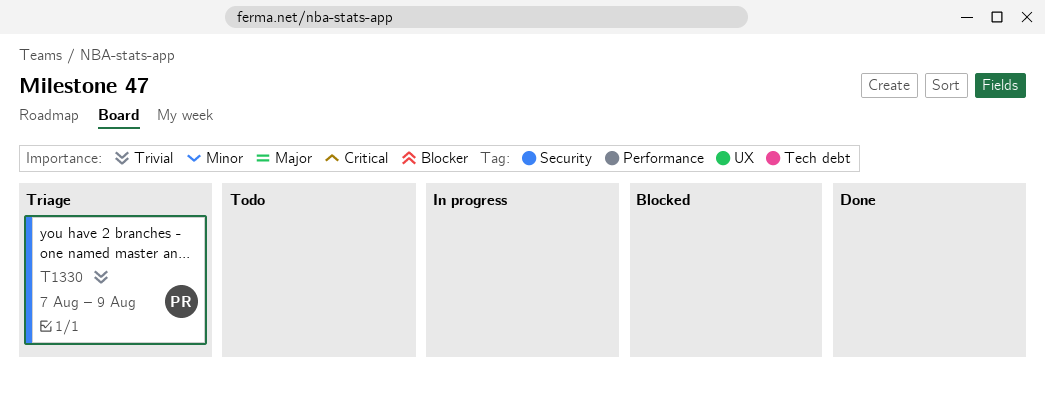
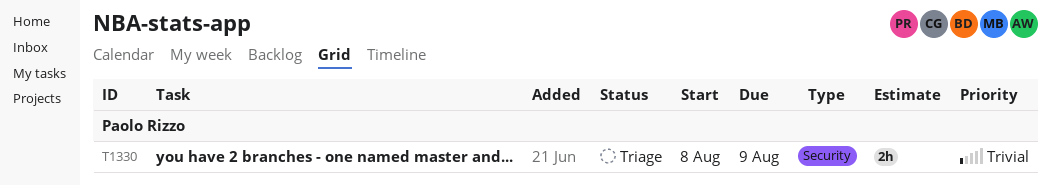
T1330, start: Aug 7 -> Aug 8

